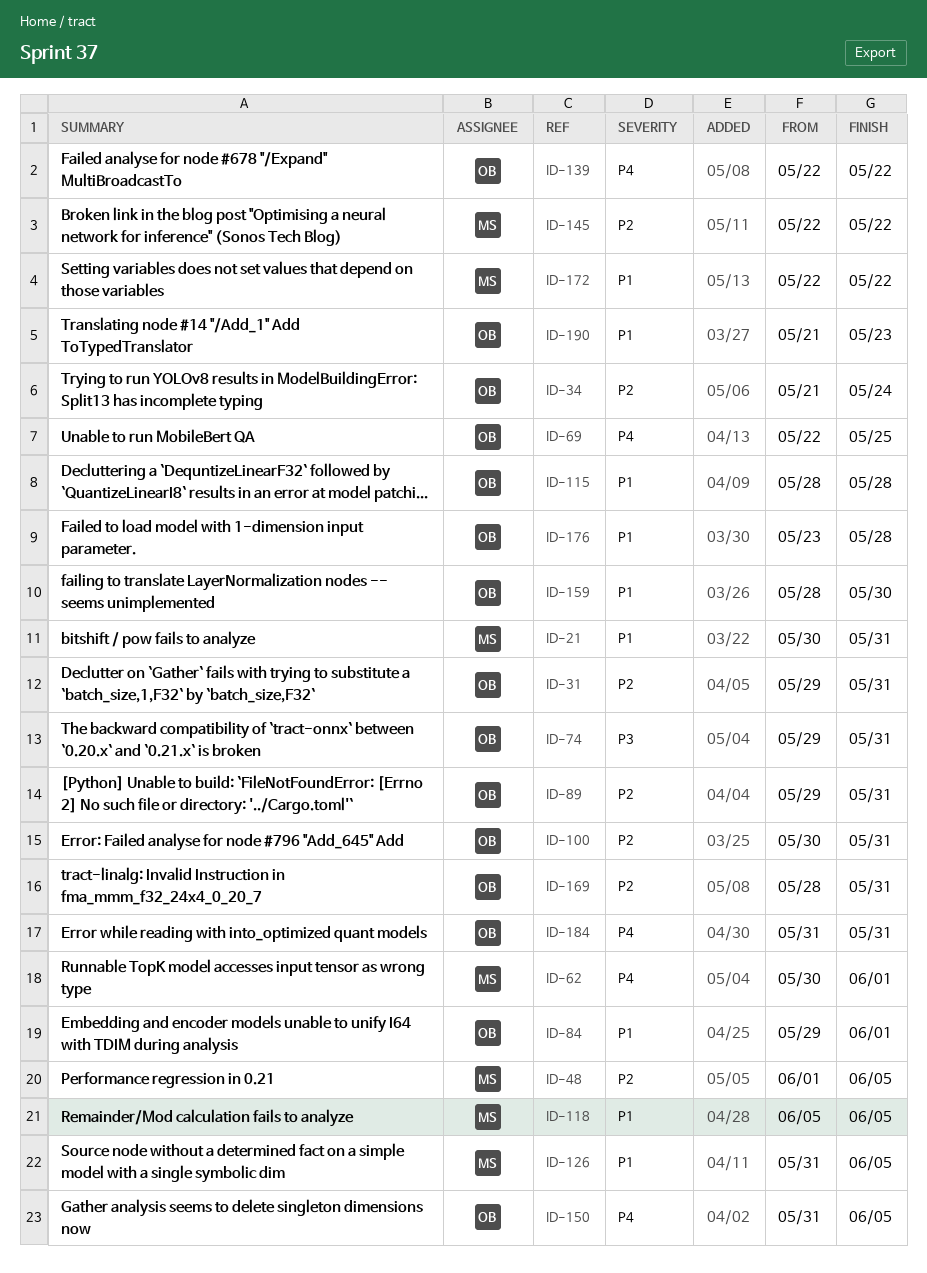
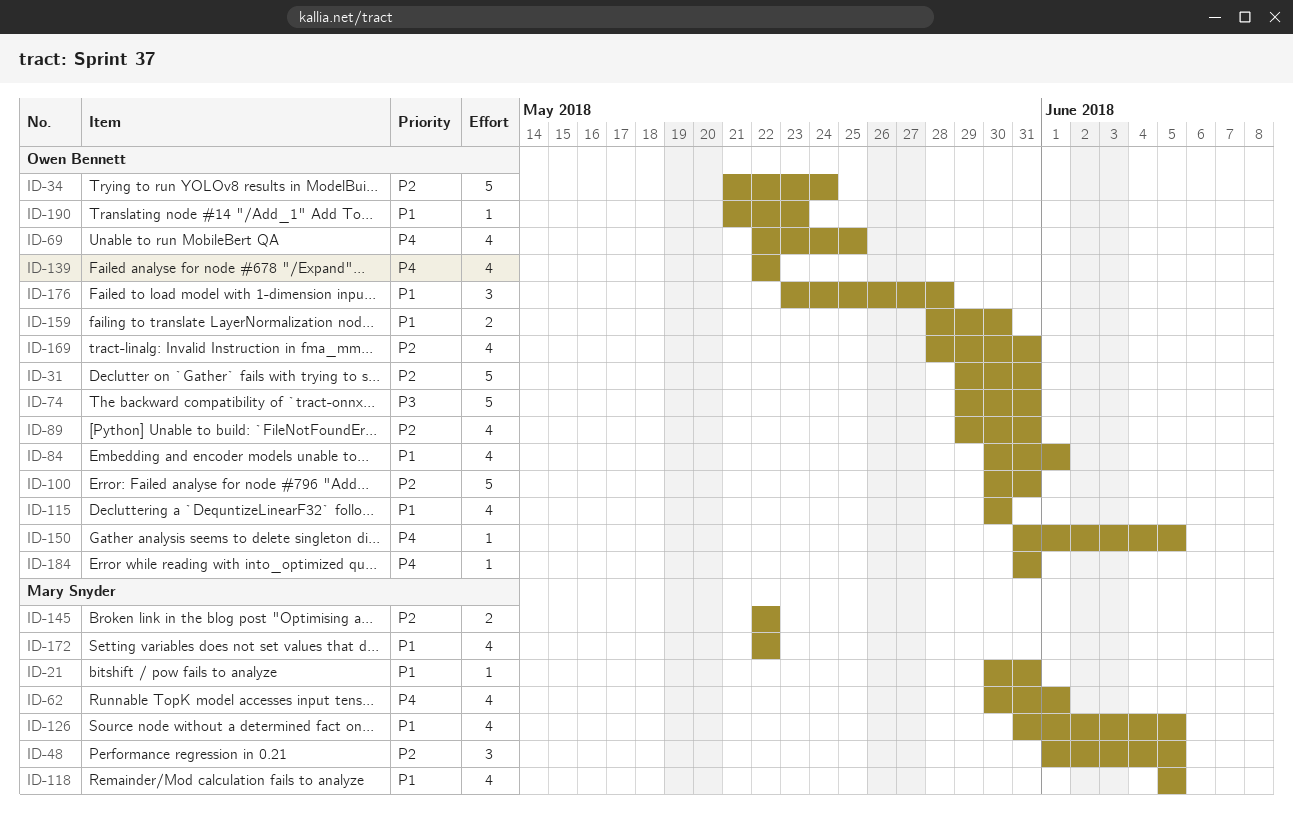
ID-84, start: May 29 -> May 30
ID-115, start: May 28 -> May 30
ID-115, due: May 28 -> May 30

